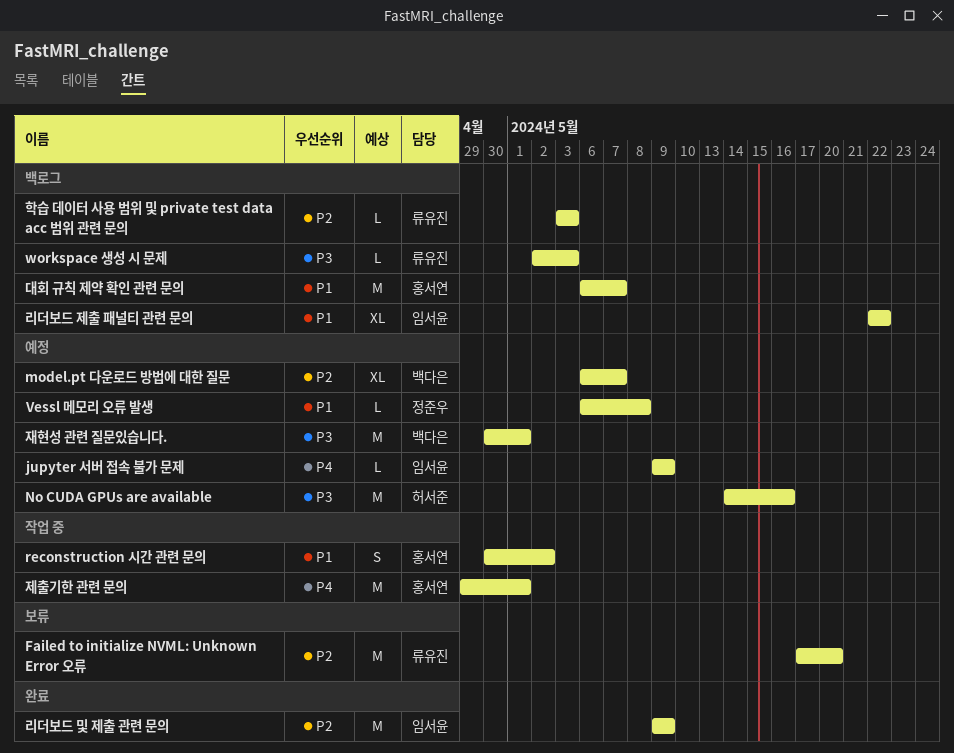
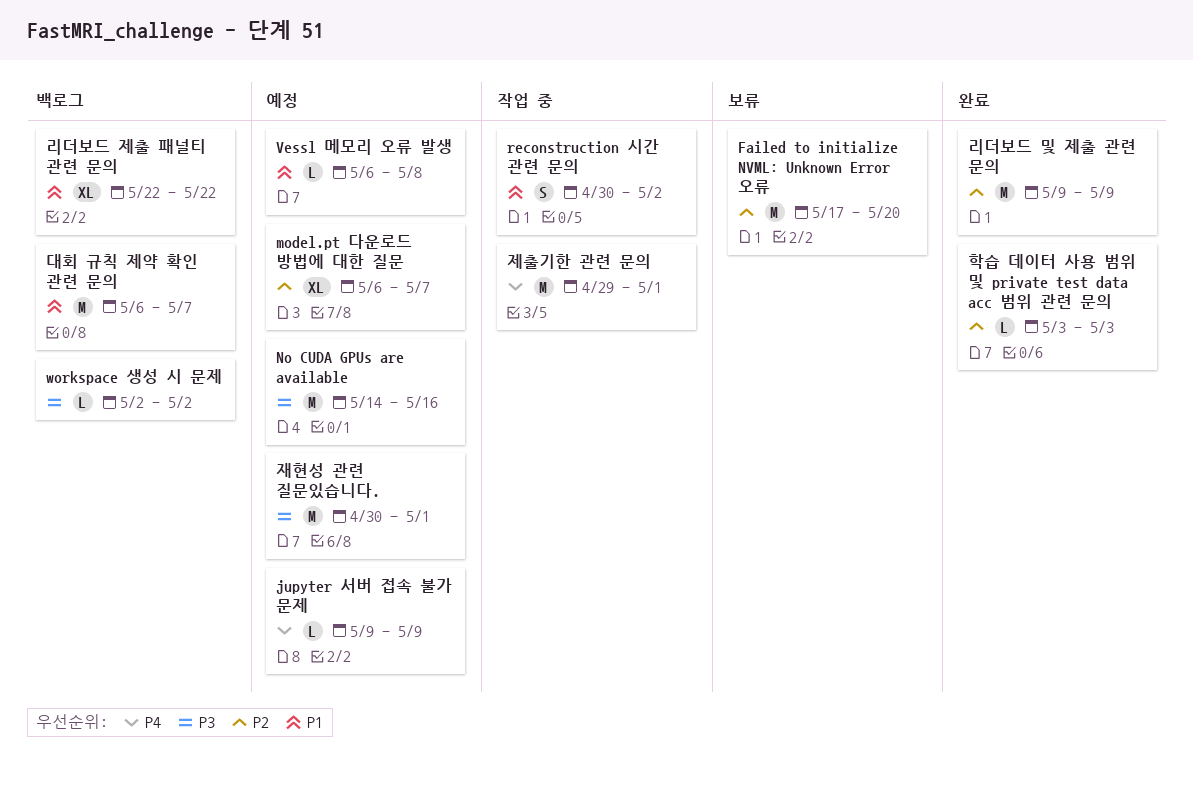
workspace 생성 시 문제, due: May 3 -> May 2
학습 데이터 사용 범위 및 private test data acc 범위 관련 문의, status: 백로그 -> 완료

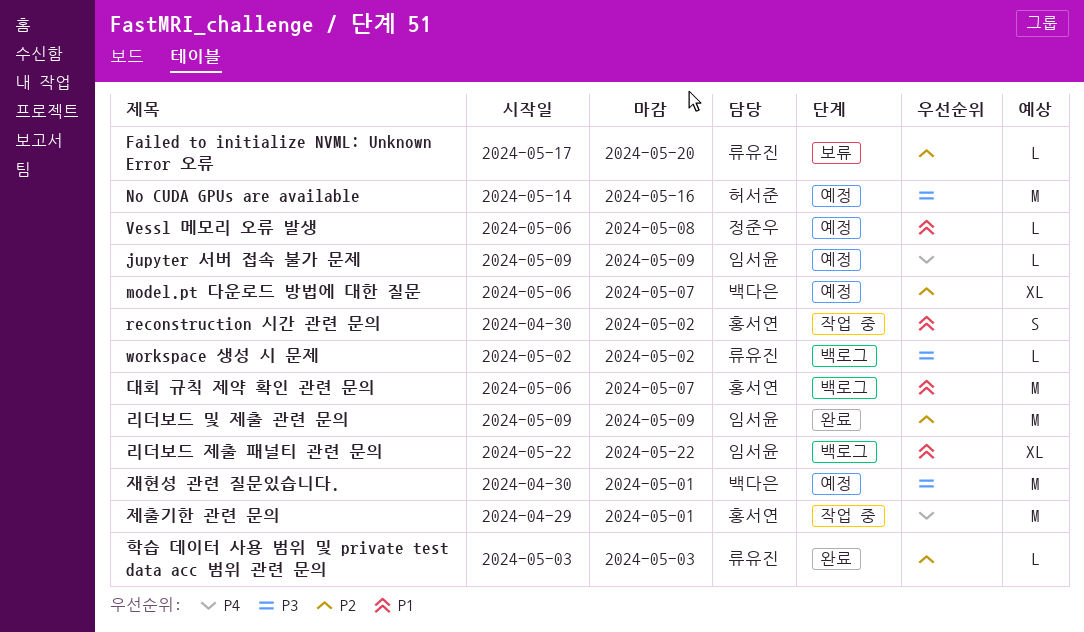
Failed to initialize NVML: Unknown Error 오류, estimate: M -> L

